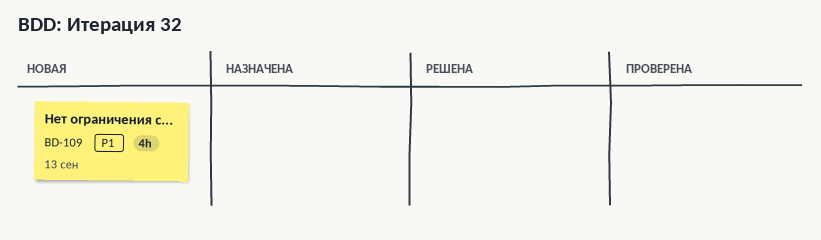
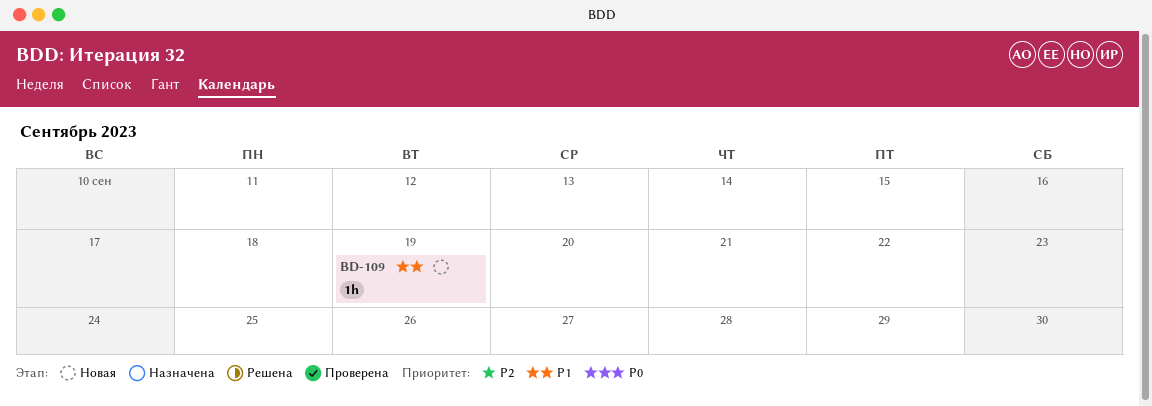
BD-109, estimate: 4h -> 1h
BD-109, due: Sep 13 -> Sep 19

